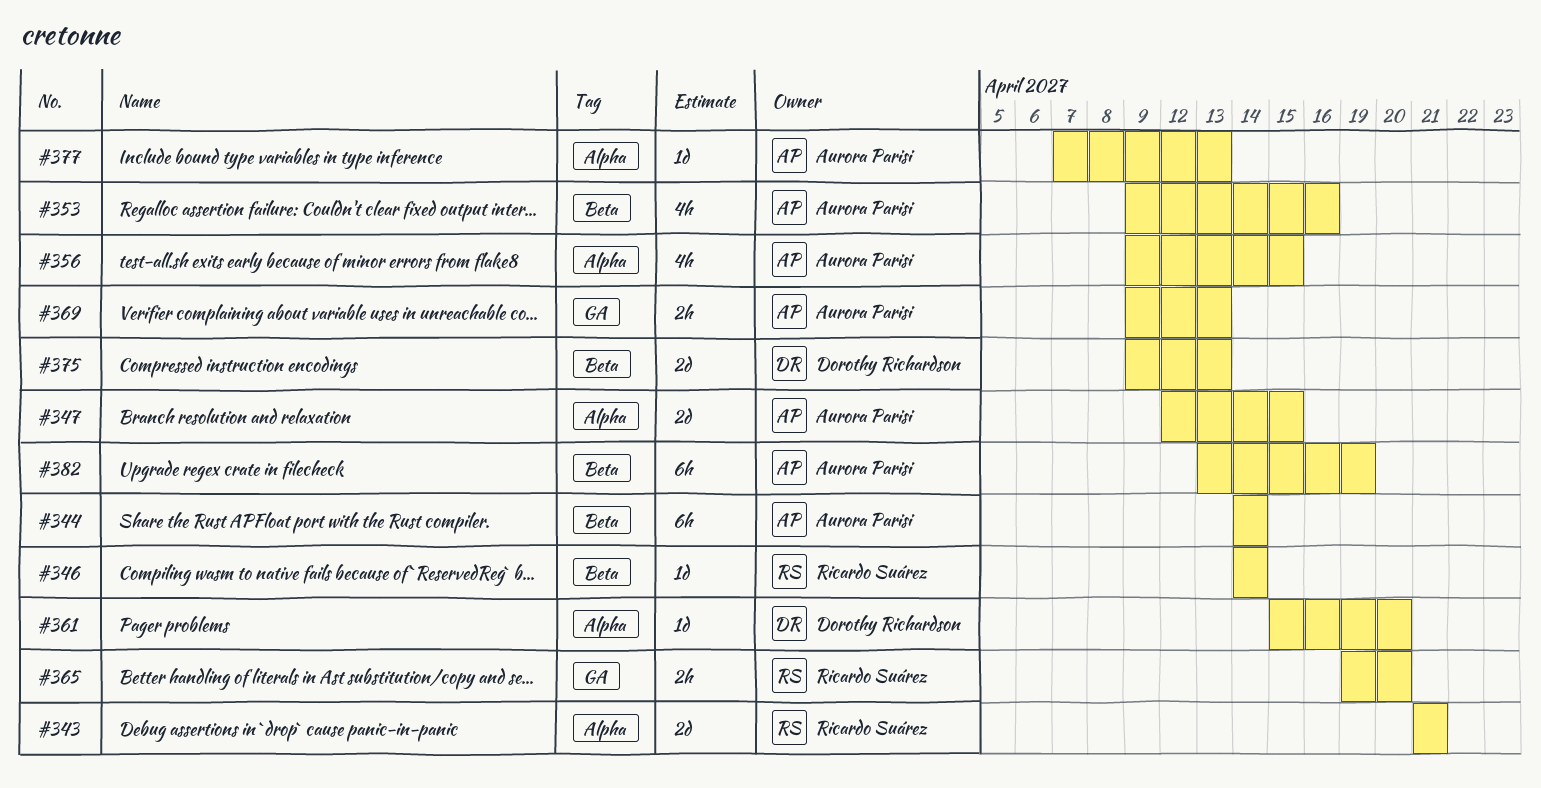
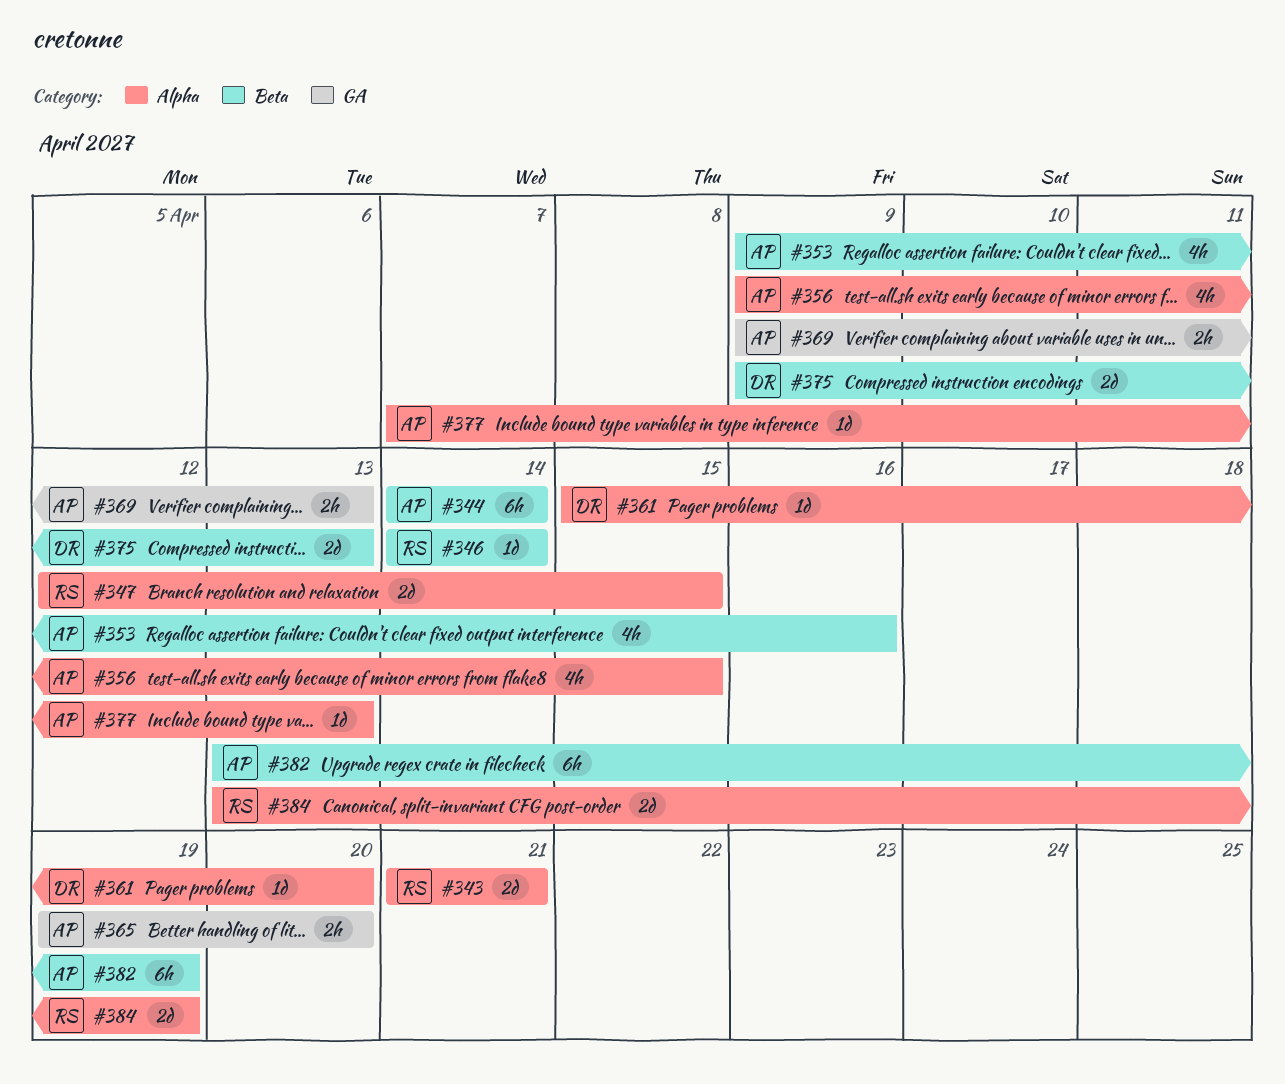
#347, owner: Aurora Parisi -> Ricardo Suárez
#365, owner: Ricardo Suárez -> Aurora Parisi
#384: none -> present

